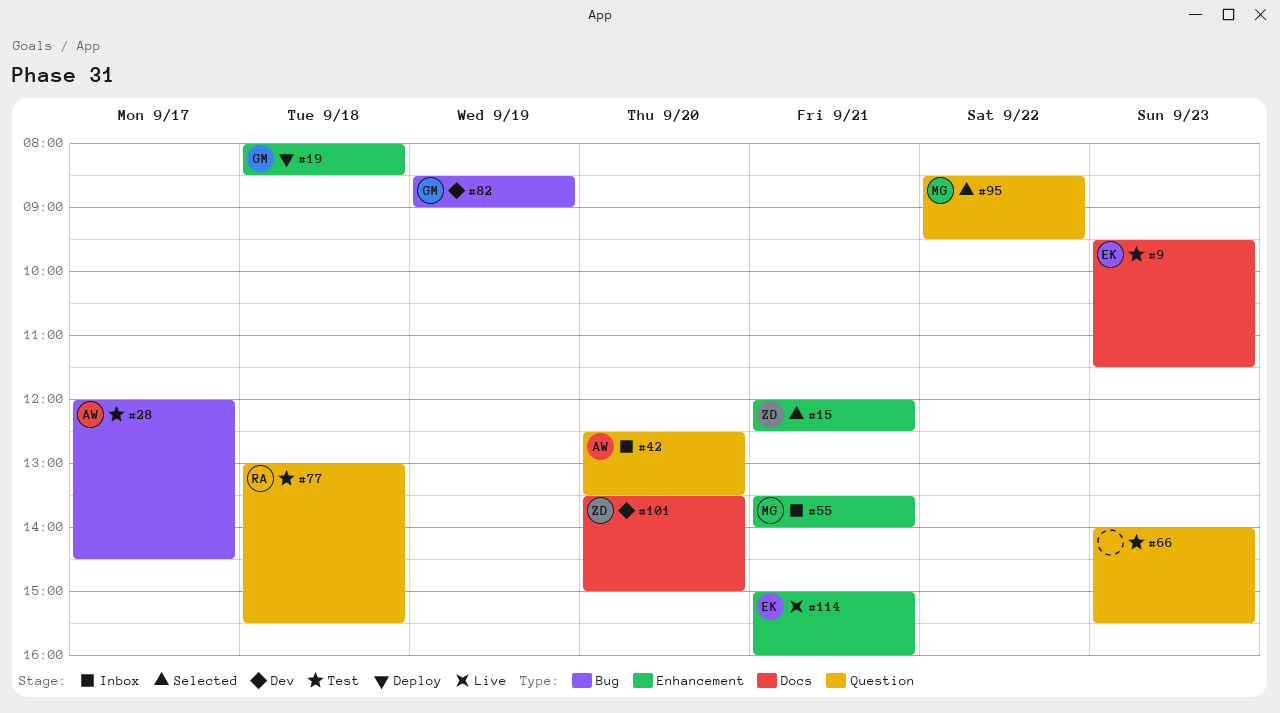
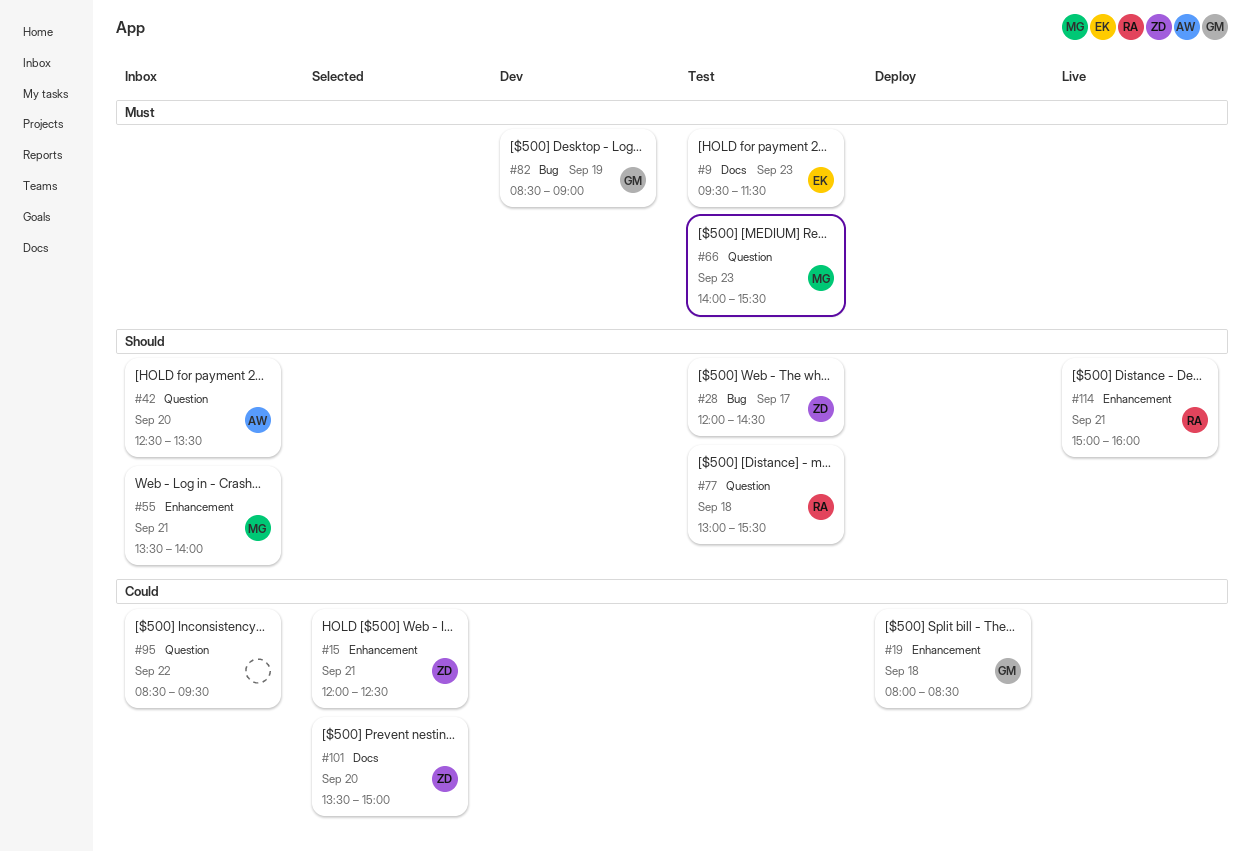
#28, owner: AW -> ZD
#66, owner: none -> MG
#95, status: Selected -> Inbox
#95, owner: MG -> none
#101, status: Dev -> Selected
#114, owner: EK -> RA

